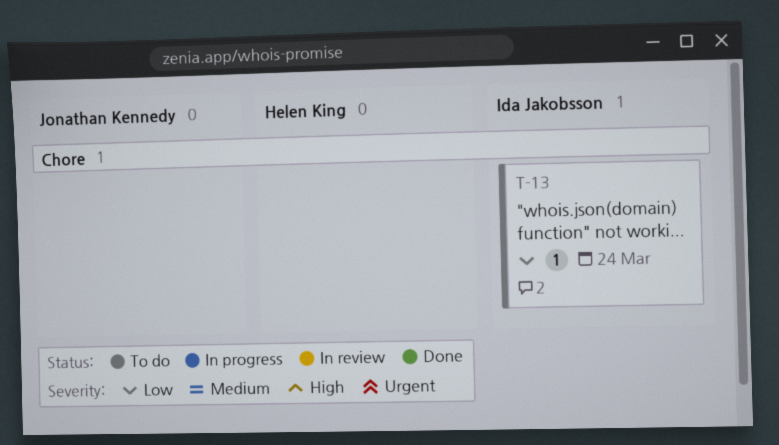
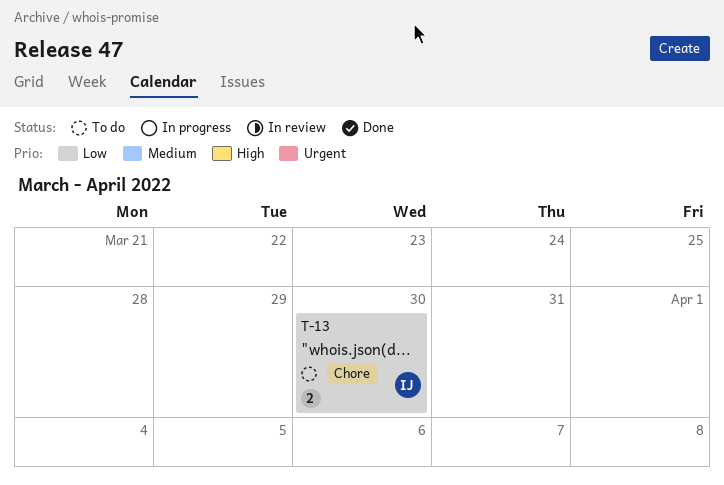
T-13, estimate: 1 -> 2
T-13, due: Mar 24 -> Mar 30

